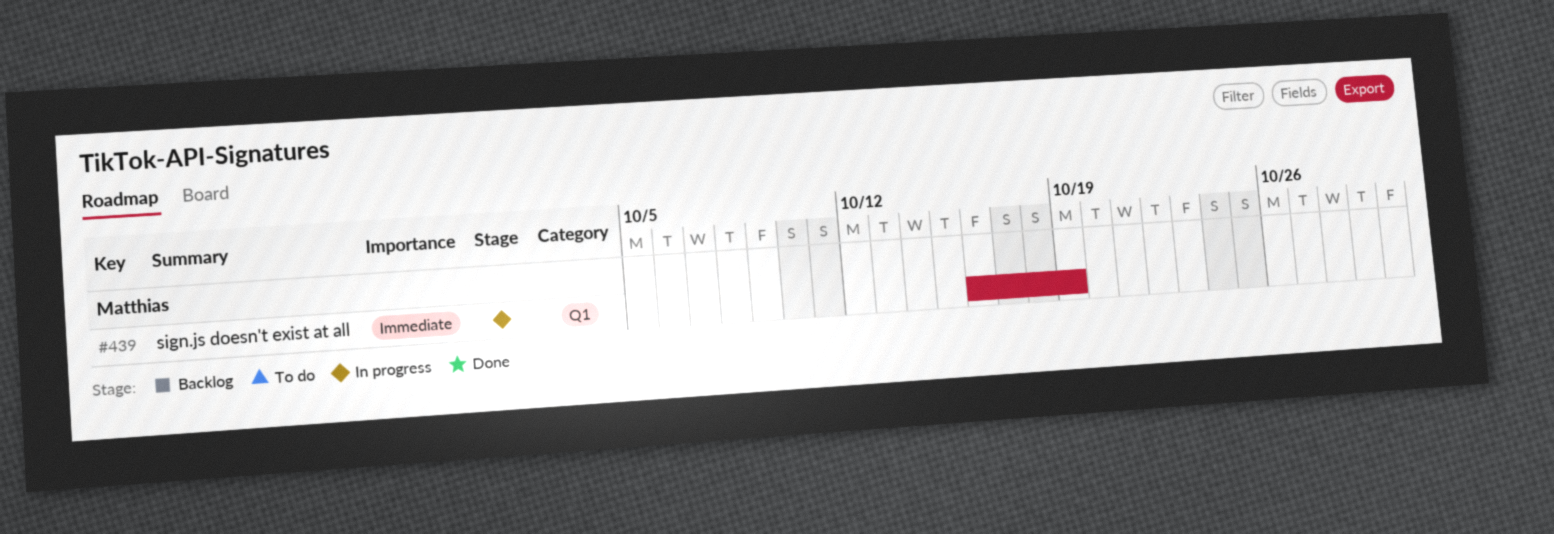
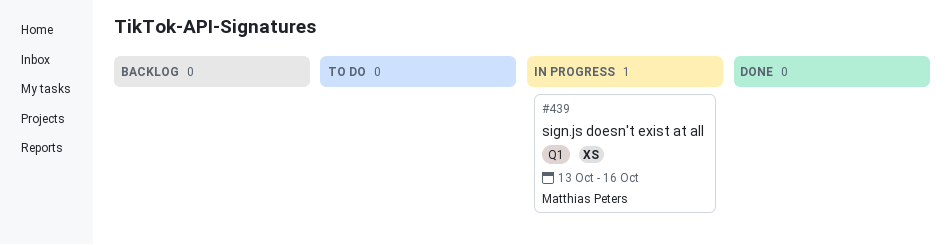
#439, start: Oct 16 -> Oct 13
#439, due: Oct 19 -> Oct 16

